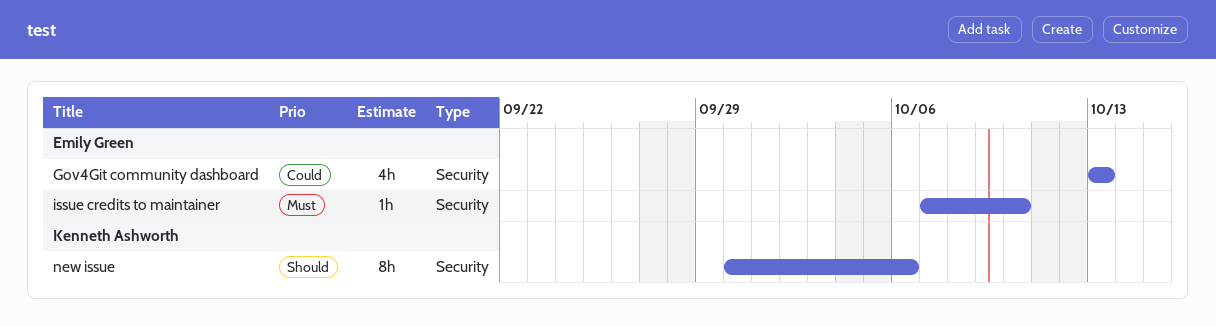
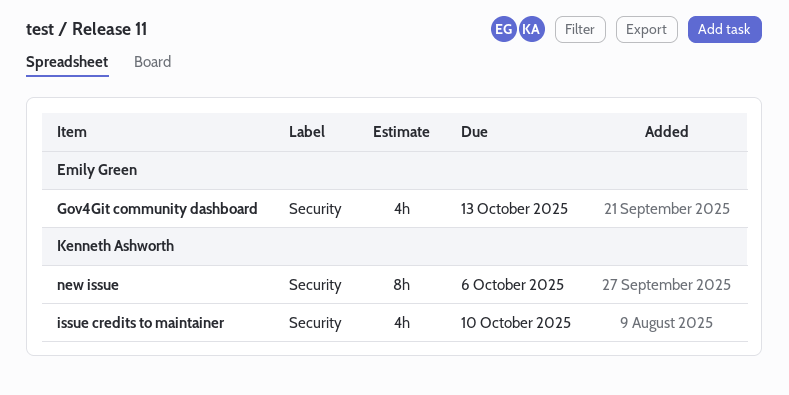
issue credits to maintainer, owner: Emily Green -> Kenneth Ashworth
issue credits to maintainer, estimate: 1h -> 4h

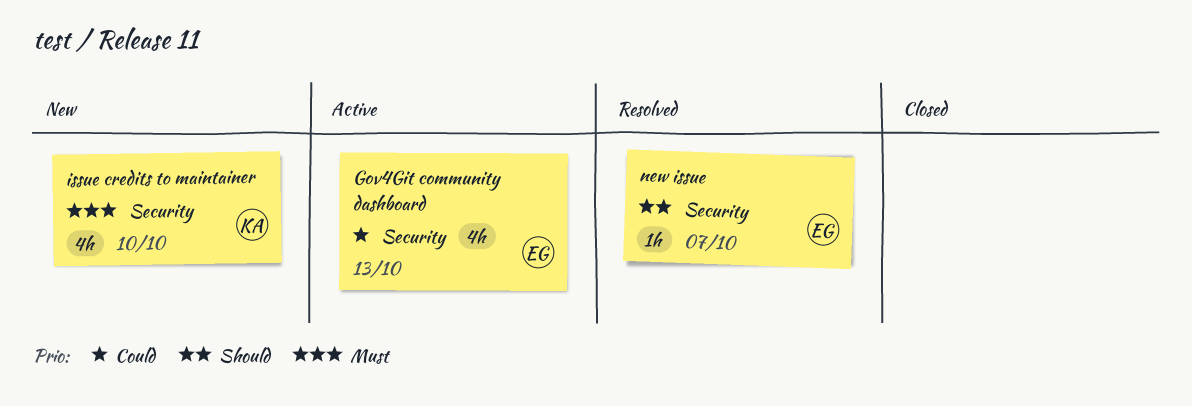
new issue, owner: Kenneth Ashworth -> Emily Green
new issue, estimate: 8h -> 1h
new issue, due: Oct 6 -> Oct 7

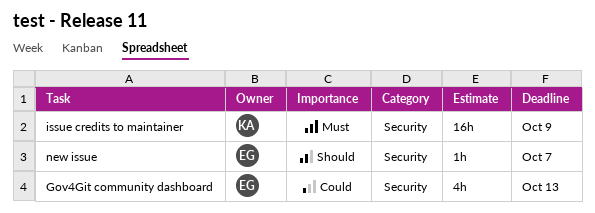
issue credits to maintainer, estimate: 4h -> 16h
issue credits to maintainer, due: Oct 10 -> Oct 9

